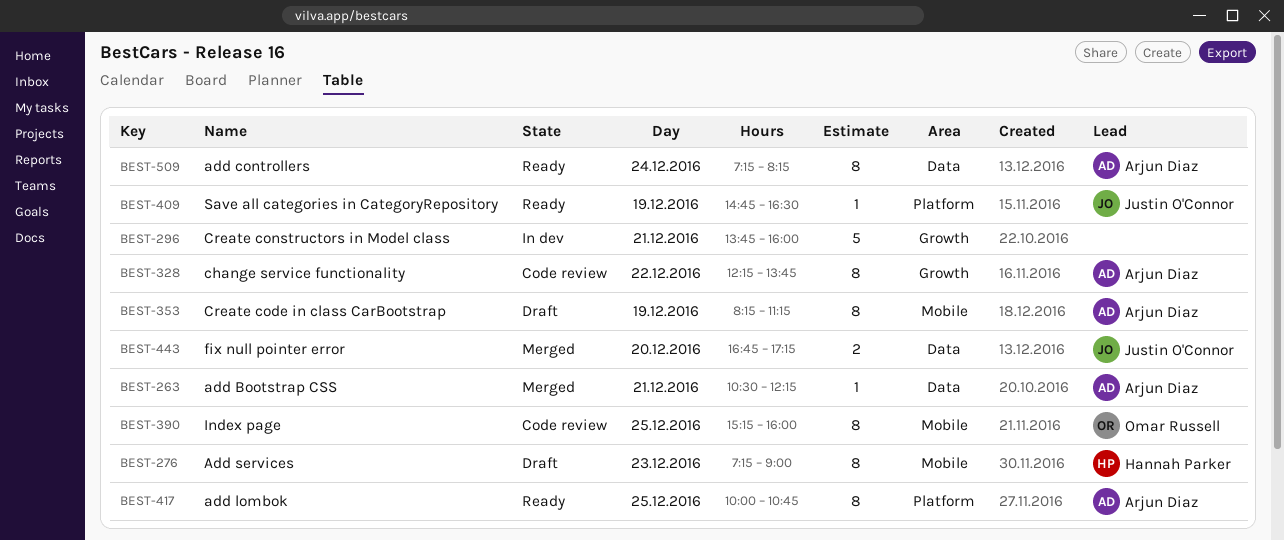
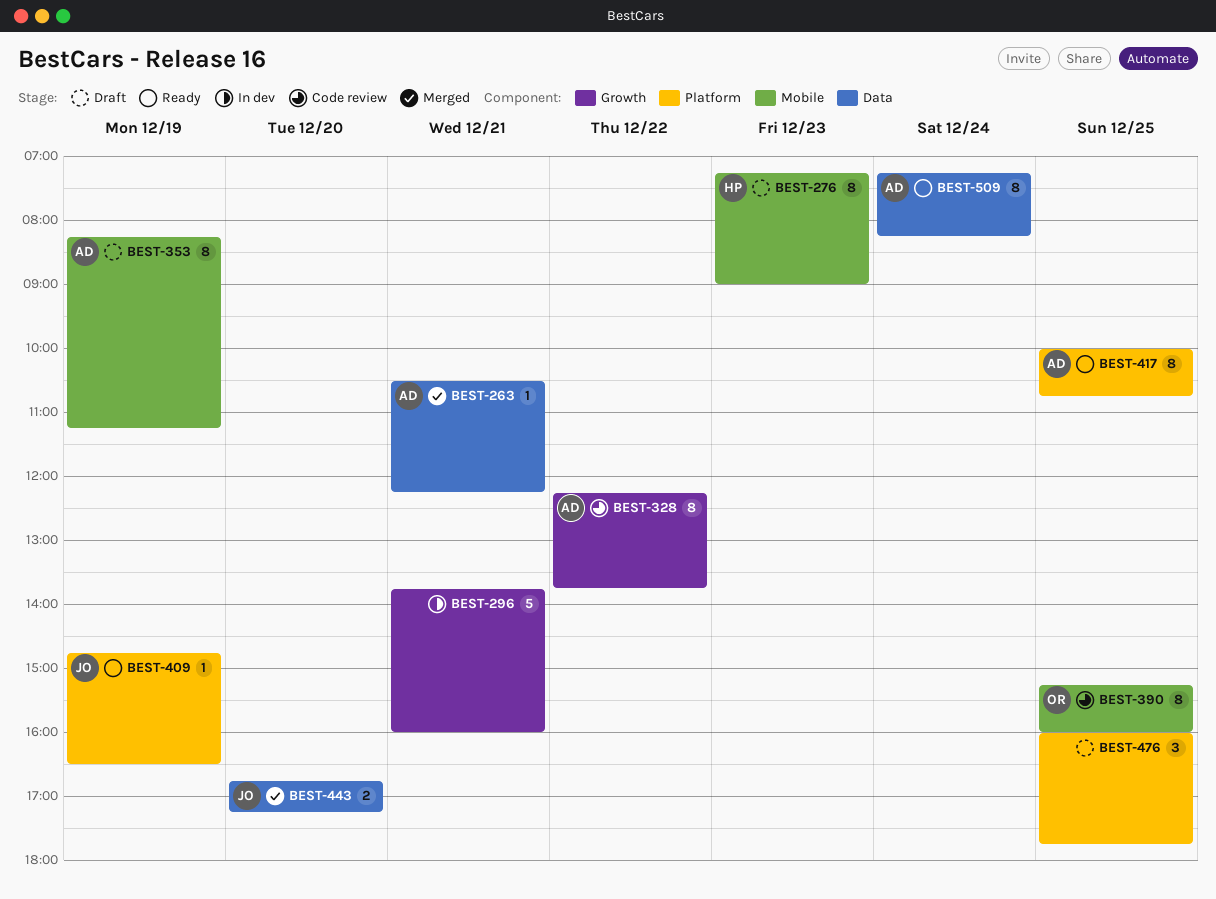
BEST-476: none -> present

